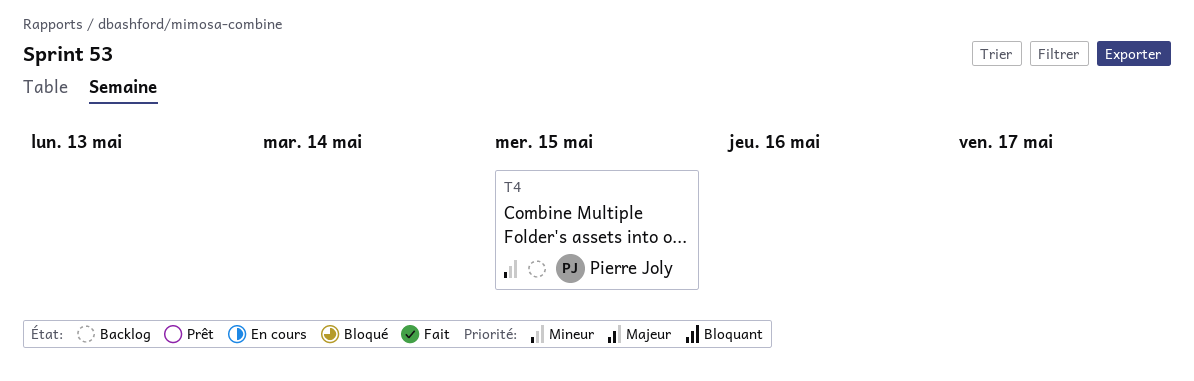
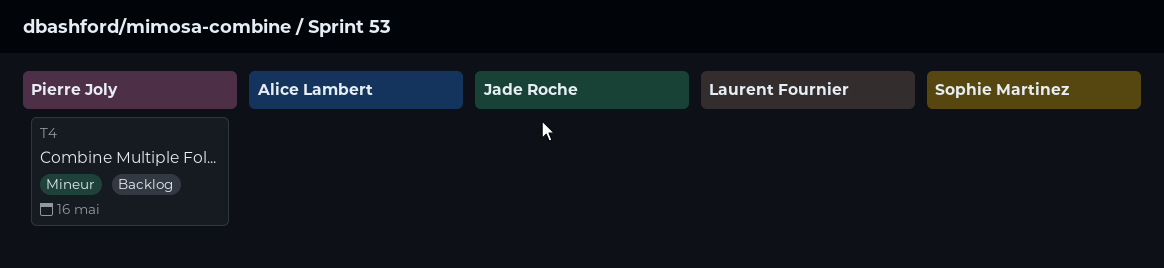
T4, due: May 15 -> May 16

